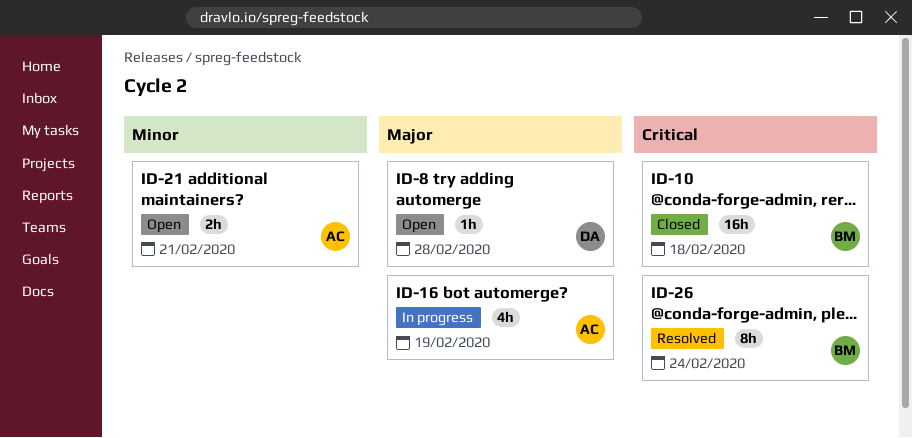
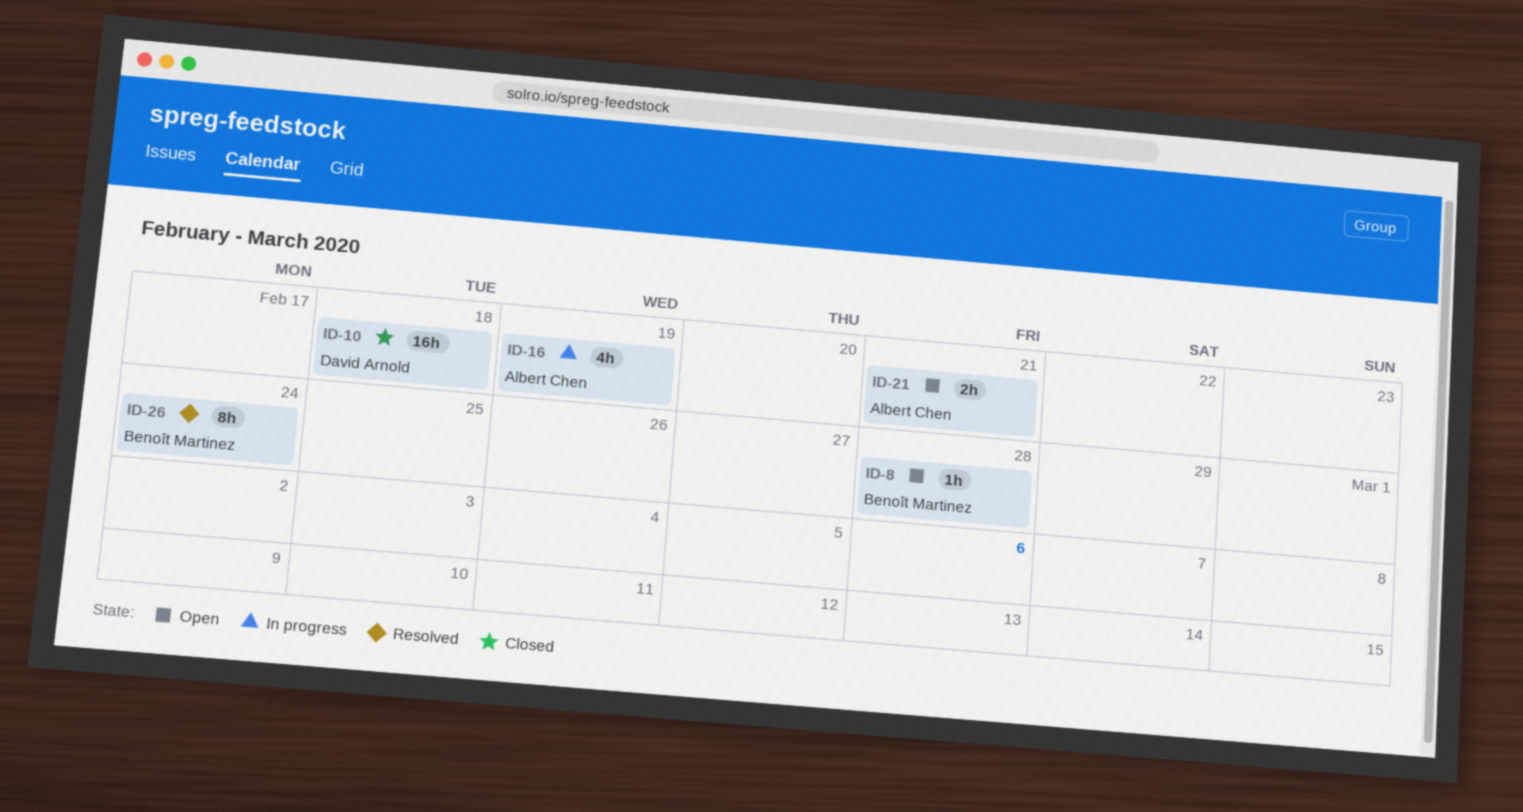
ID-8, owner: David Arnold -> Benoît Martinez
ID-10, owner: Benoît Martinez -> David Arnold

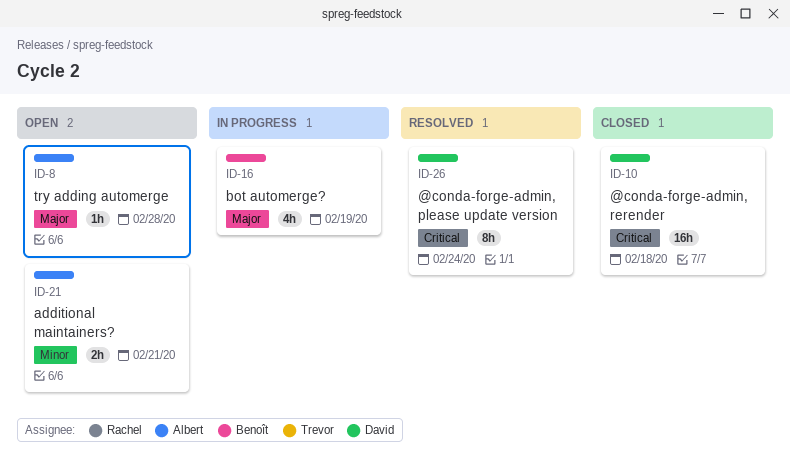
ID-8, owner: Benoît Martinez -> Albert Chen
ID-16, owner: Albert Chen -> Benoît Martinez
ID-26, owner: Benoît Martinez -> David Arnold

